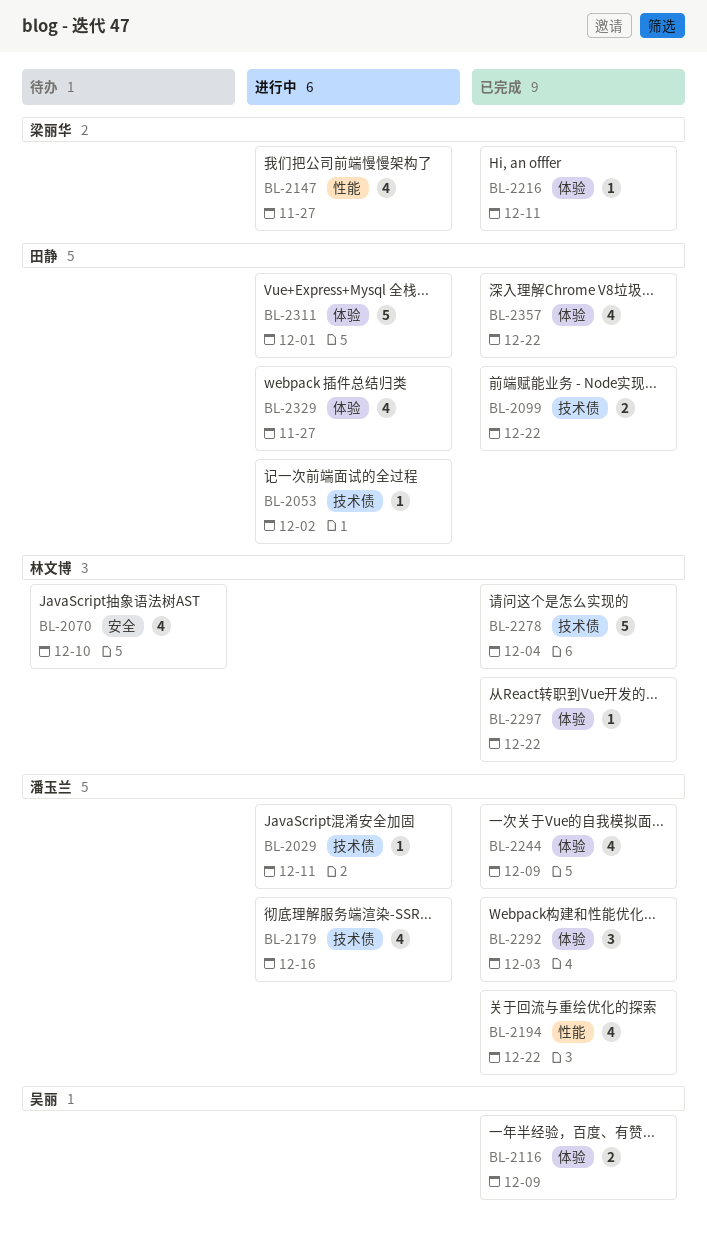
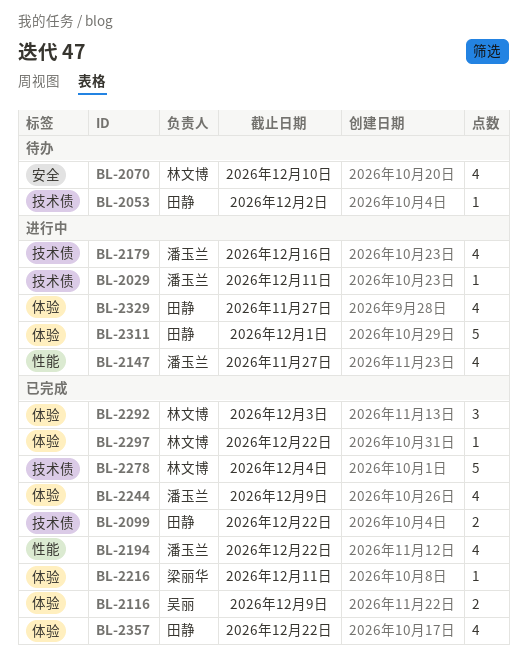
BL-2053, status: 进行中 -> 待办
BL-2147, owner: 梁丽华 -> 潘玉兰
BL-2292, owner: 潘玉兰 -> 林文博

